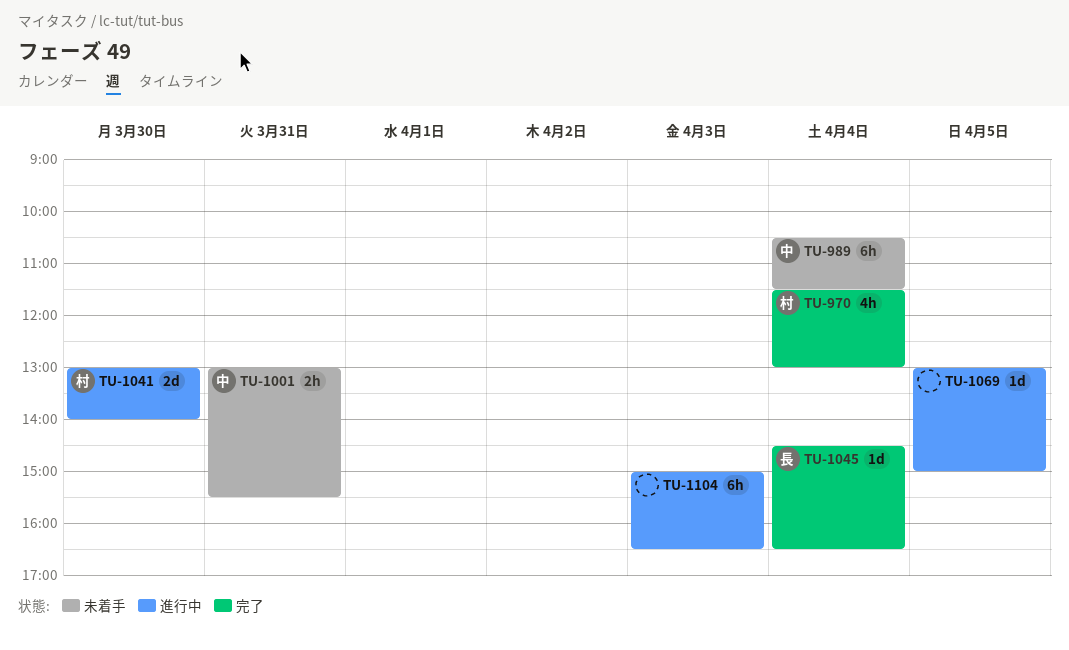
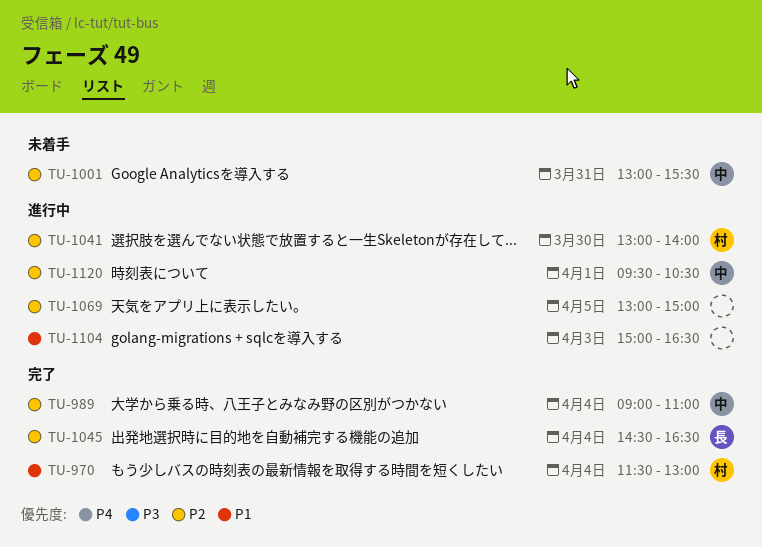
TU-989, status: 未着手 -> 完了
TU-989, begins: 10:30 -> 09:00
TU-989, ends: 11:30 -> 11:00
TU-1120: none -> present

